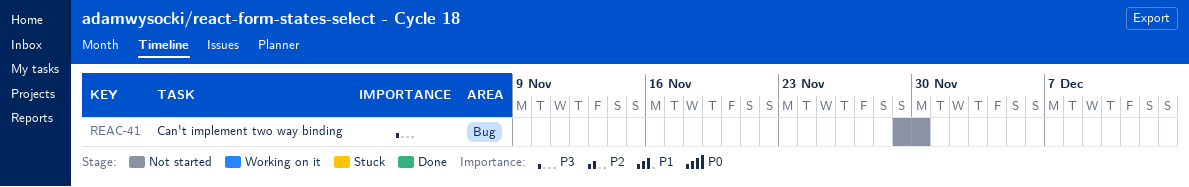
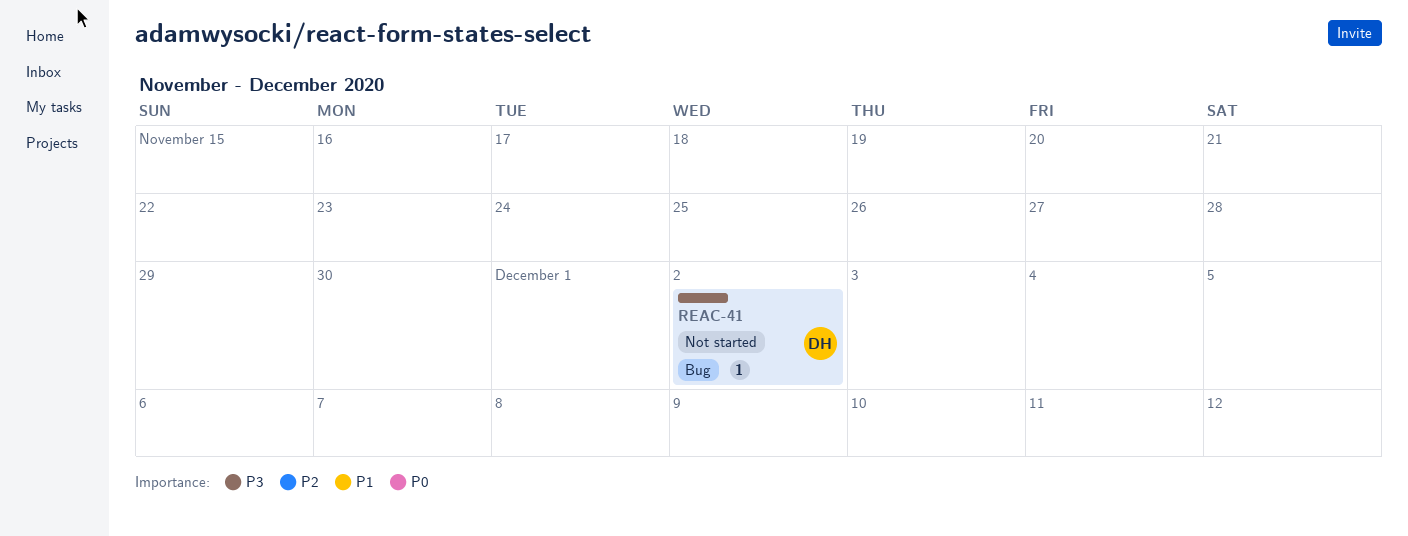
REAC-41, due: Nov 30 -> Dec 2

